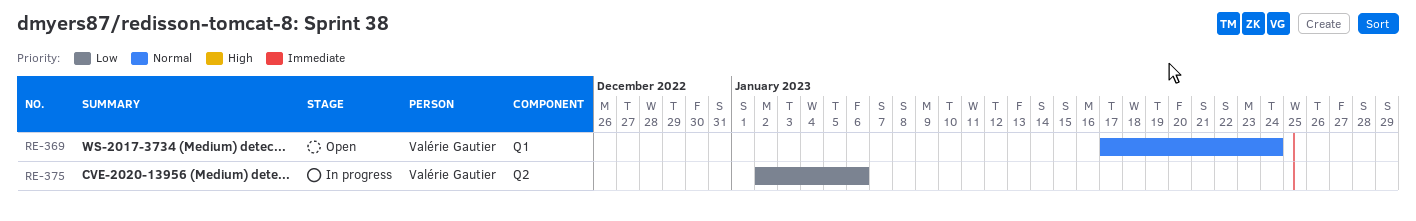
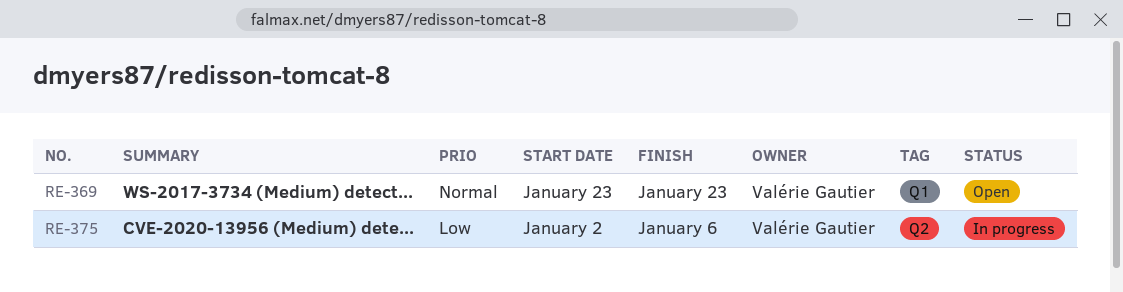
RE-369, start: Jan 17 -> Jan 23
RE-369, due: Jan 24 -> Jan 23

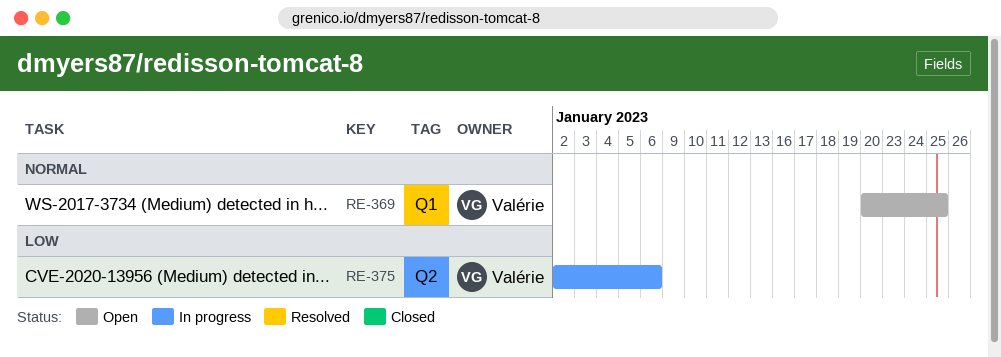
RE-369, start: Jan 23 -> Jan 20
RE-369, due: Jan 23 -> Jan 25

